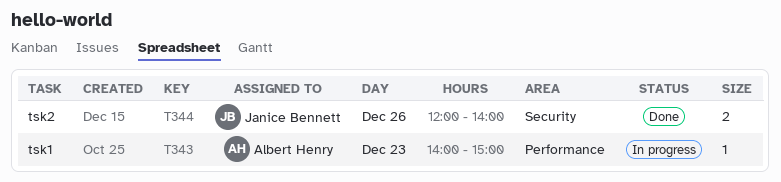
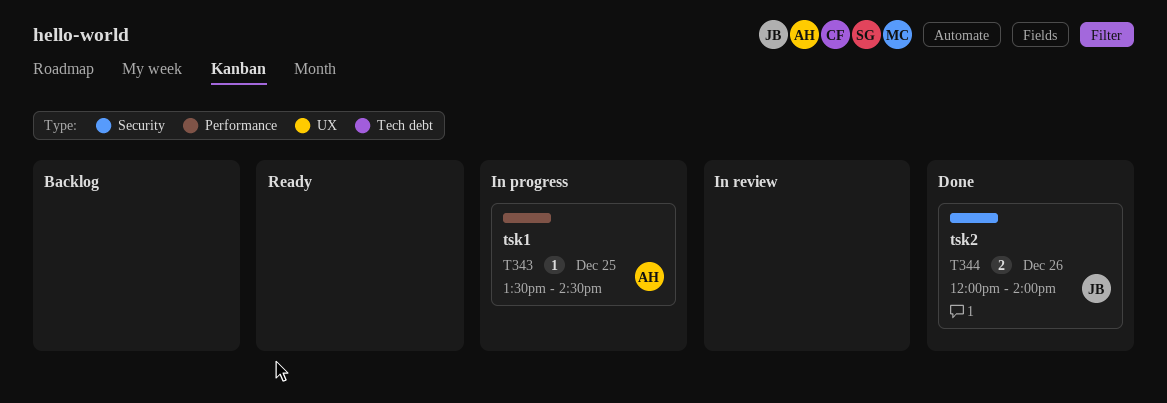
T343, day: Dec 23 -> Dec 25
T343, begins: 14:00 -> 13:30
T343, ends: 15:00 -> 14:30

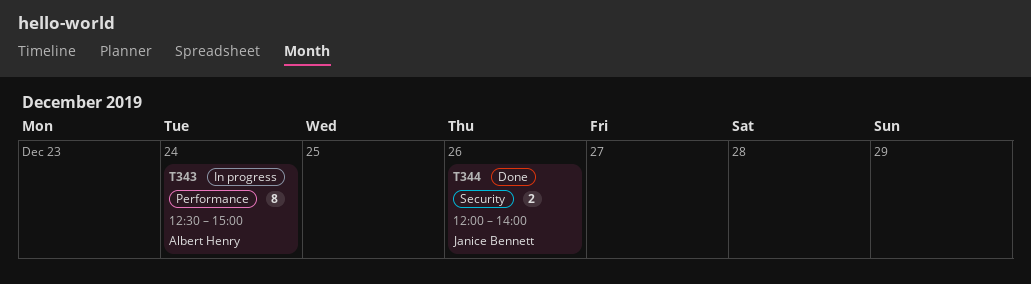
T343, estimate: 1 -> 8
T343, day: Dec 25 -> Dec 24
T343, begins: 13:30 -> 12:30
T343, ends: 14:30 -> 15:00

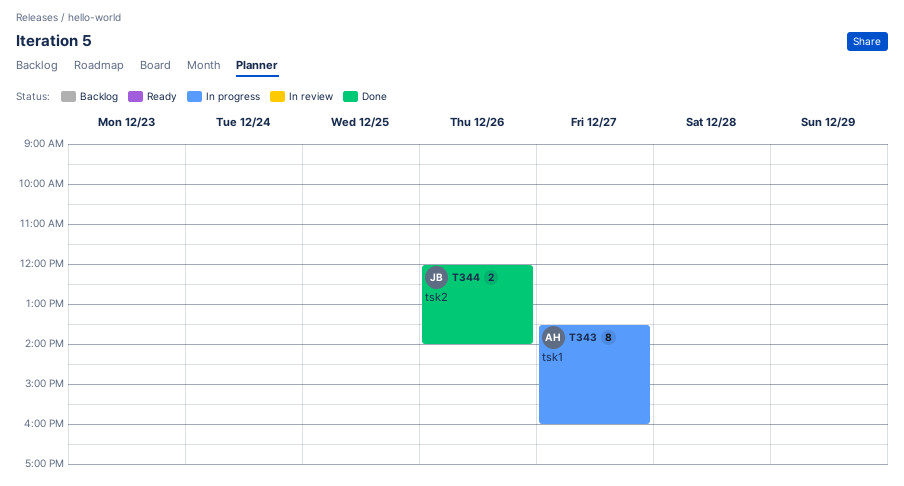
T343, day: Dec 24 -> Dec 27
T343, begins: 12:30 -> 13:30
T343, ends: 15:00 -> 16:00

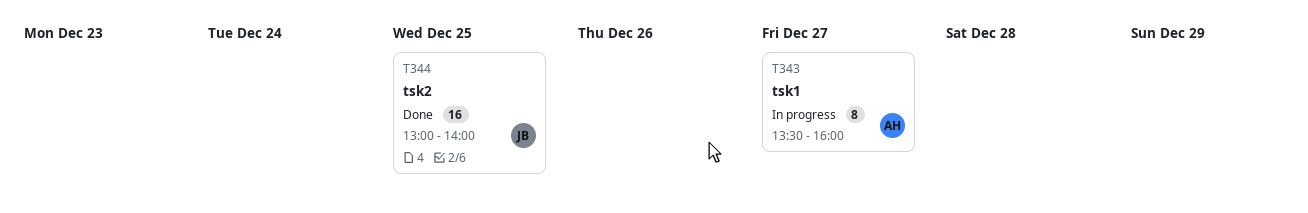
T344, estimate: 2 -> 16
T344, day: Dec 26 -> Dec 25
T344, begins: 12:00 -> 13:00

